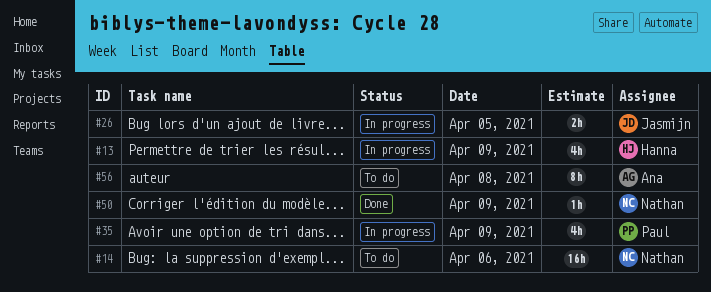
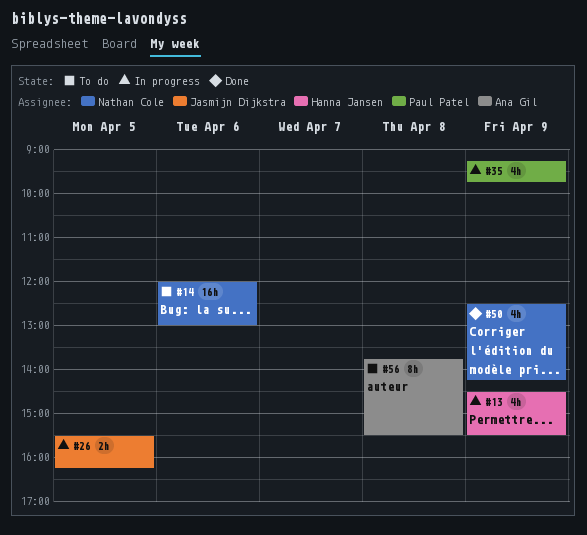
#50, estimate: 1h -> 4h

